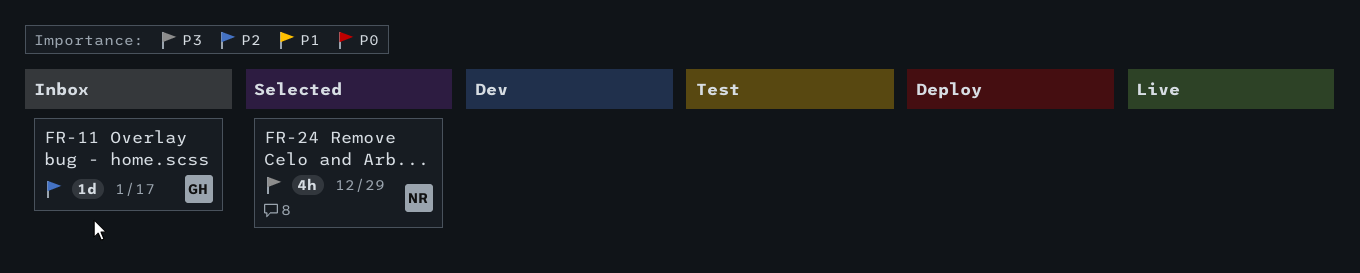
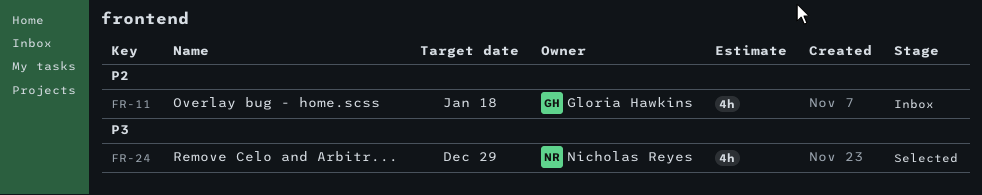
FR-11, estimate: 1d -> 4h
FR-11, due: Jan 17 -> Jan 18

